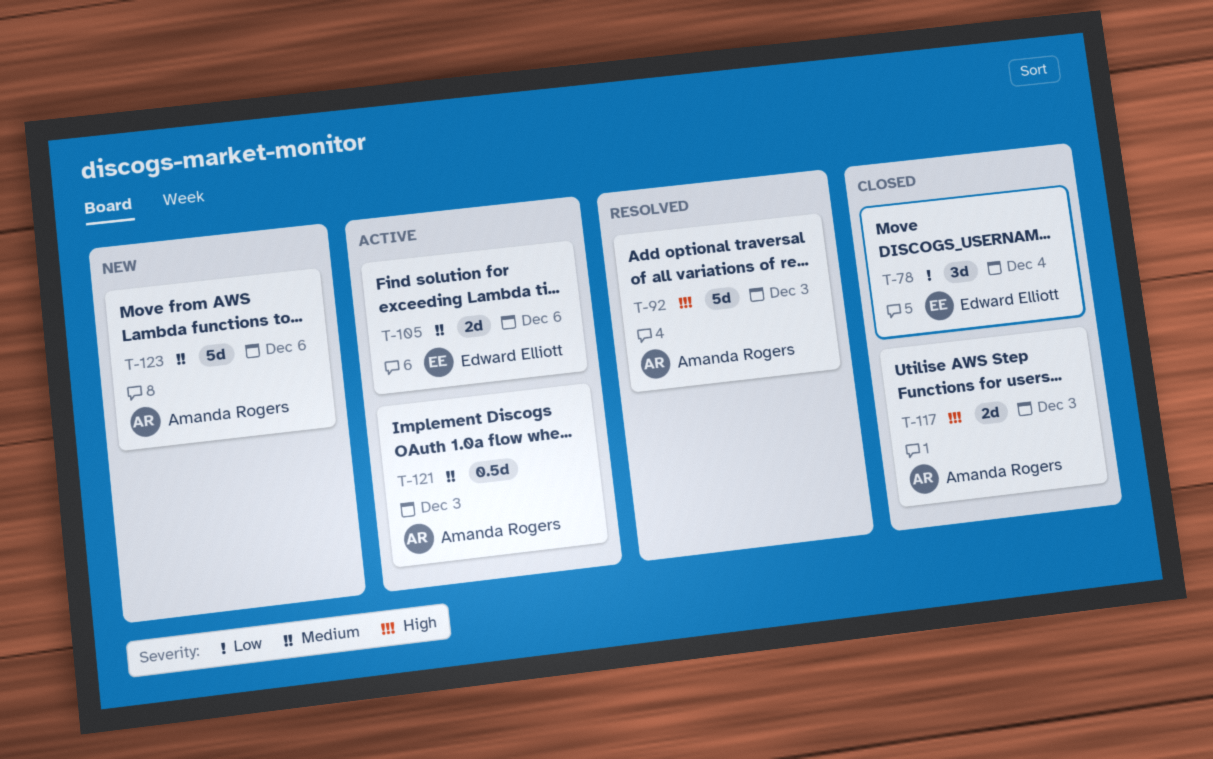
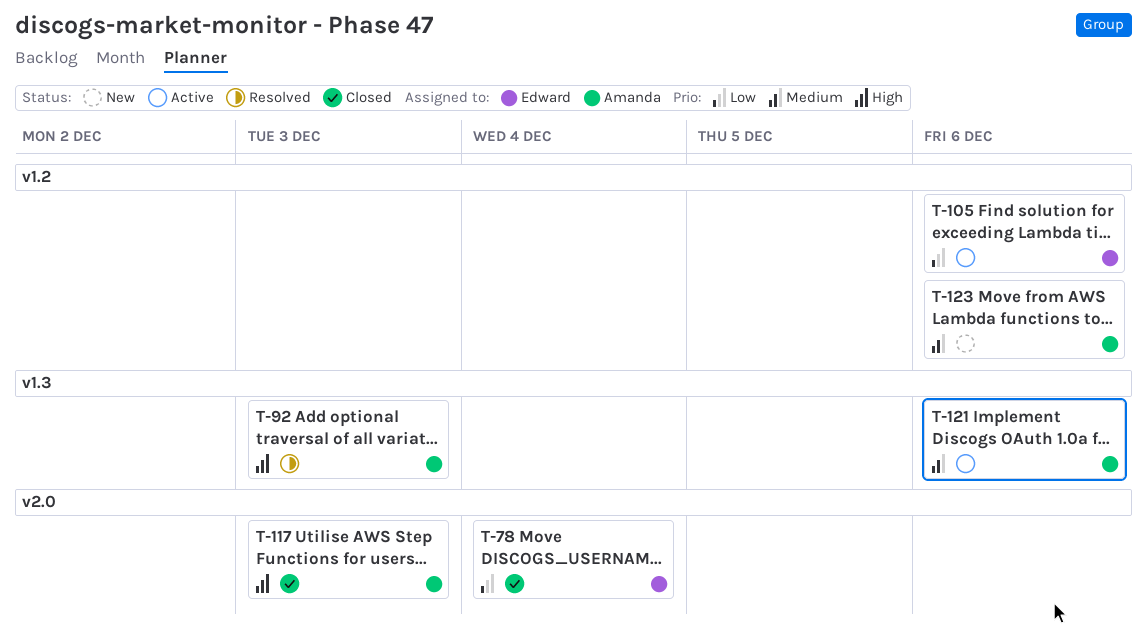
T-105, priority: Medium -> Low
T-121, due: Dec 3 -> Dec 6

